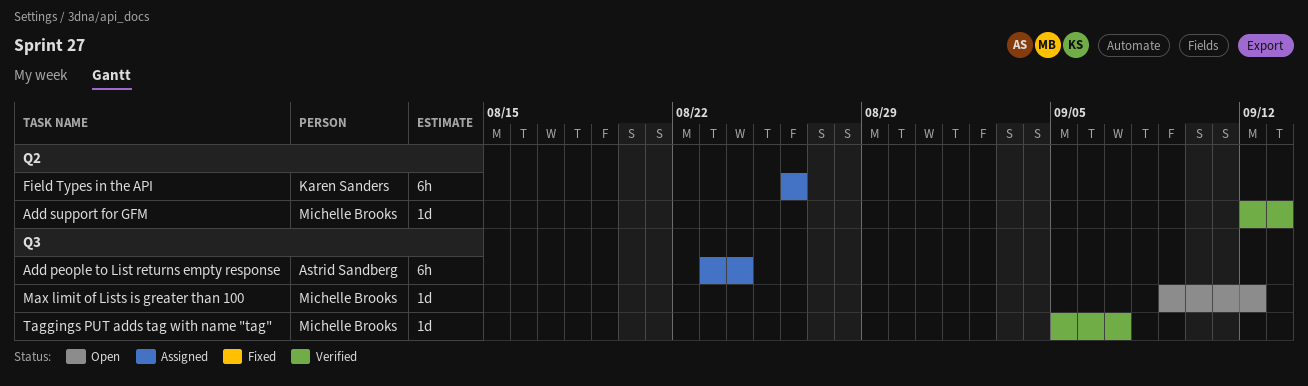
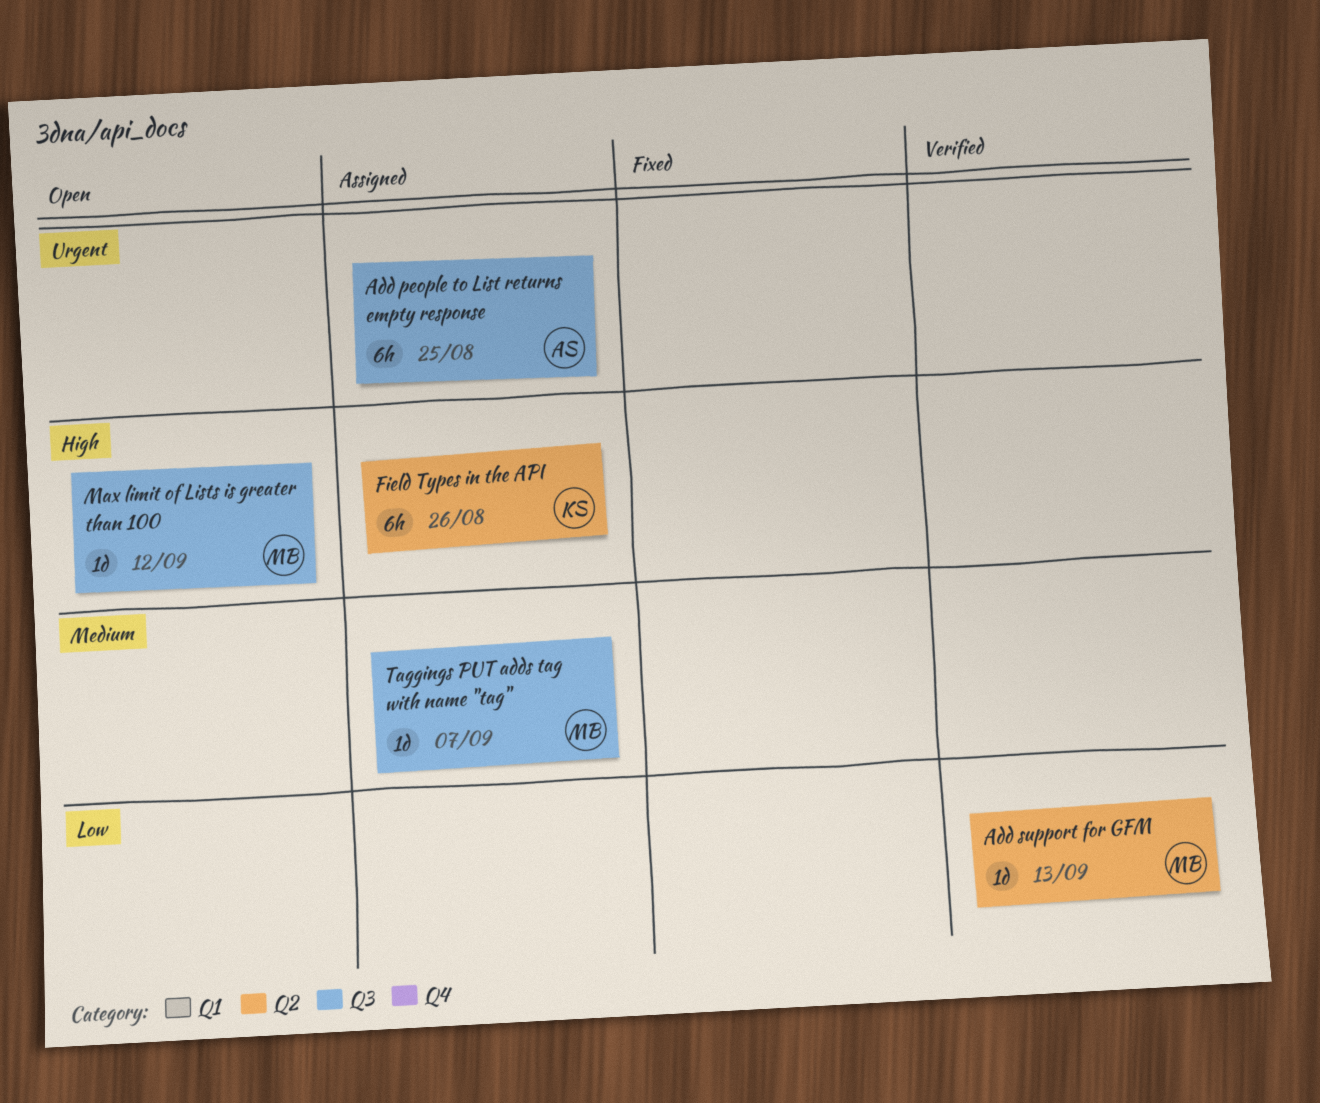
Add people to List returns empty response, due: Aug 24 -> Aug 25
Taggings PUT adds tag with name "tag", status: Verified -> Assigned

